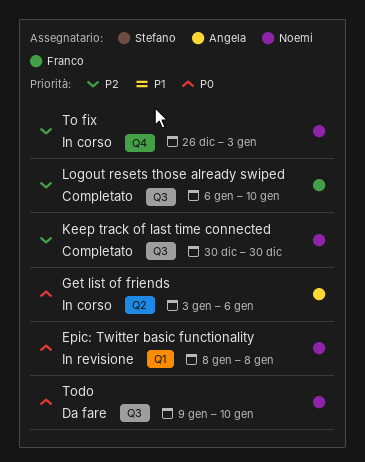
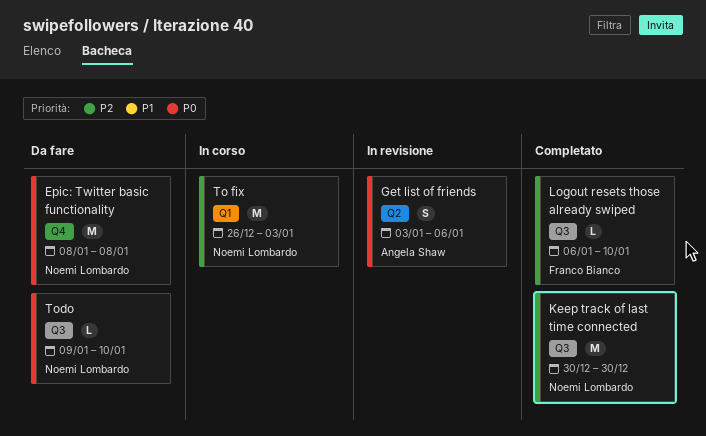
Epic: Twitter basic functionality, status: In revisione -> Da fare
Epic: Twitter basic functionality, label: Q1 -> Q4
Get list of friends, status: In corso -> In revisione
To fix, label: Q4 -> Q1

